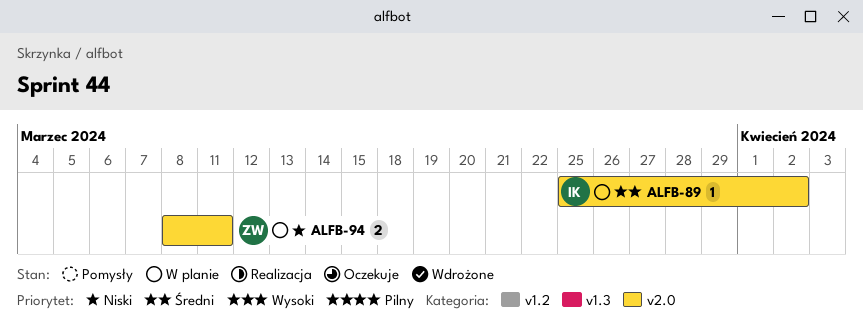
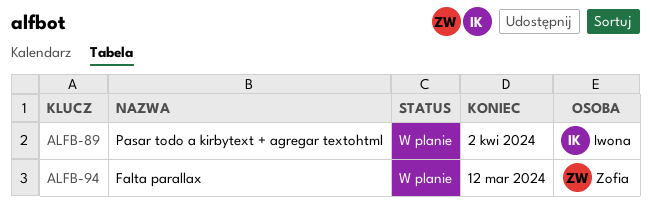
ALFB-94, due: Mar 11 -> Mar 12

